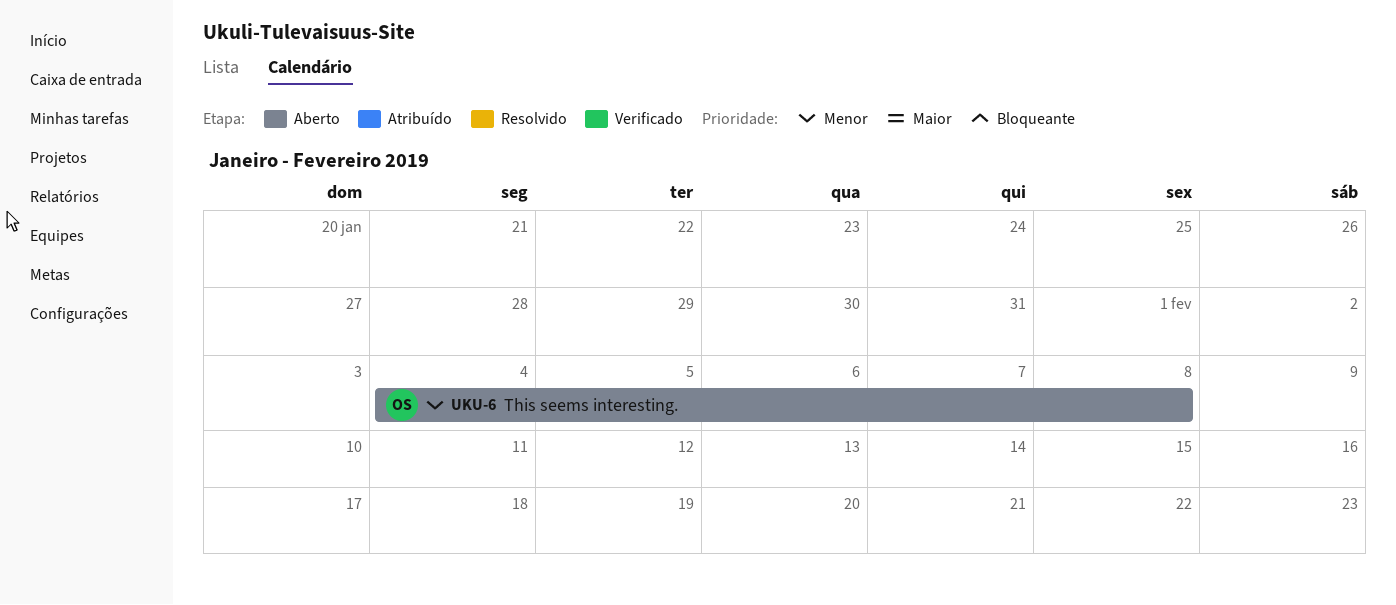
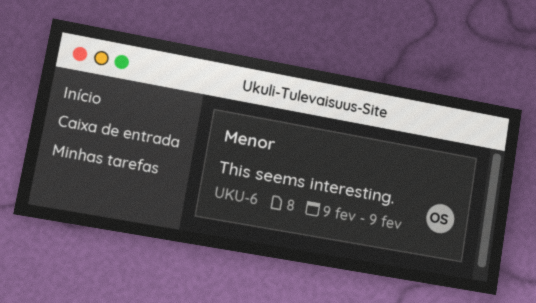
UKU-6, start: Feb 4 -> Feb 9
UKU-6, due: Feb 8 -> Feb 9

